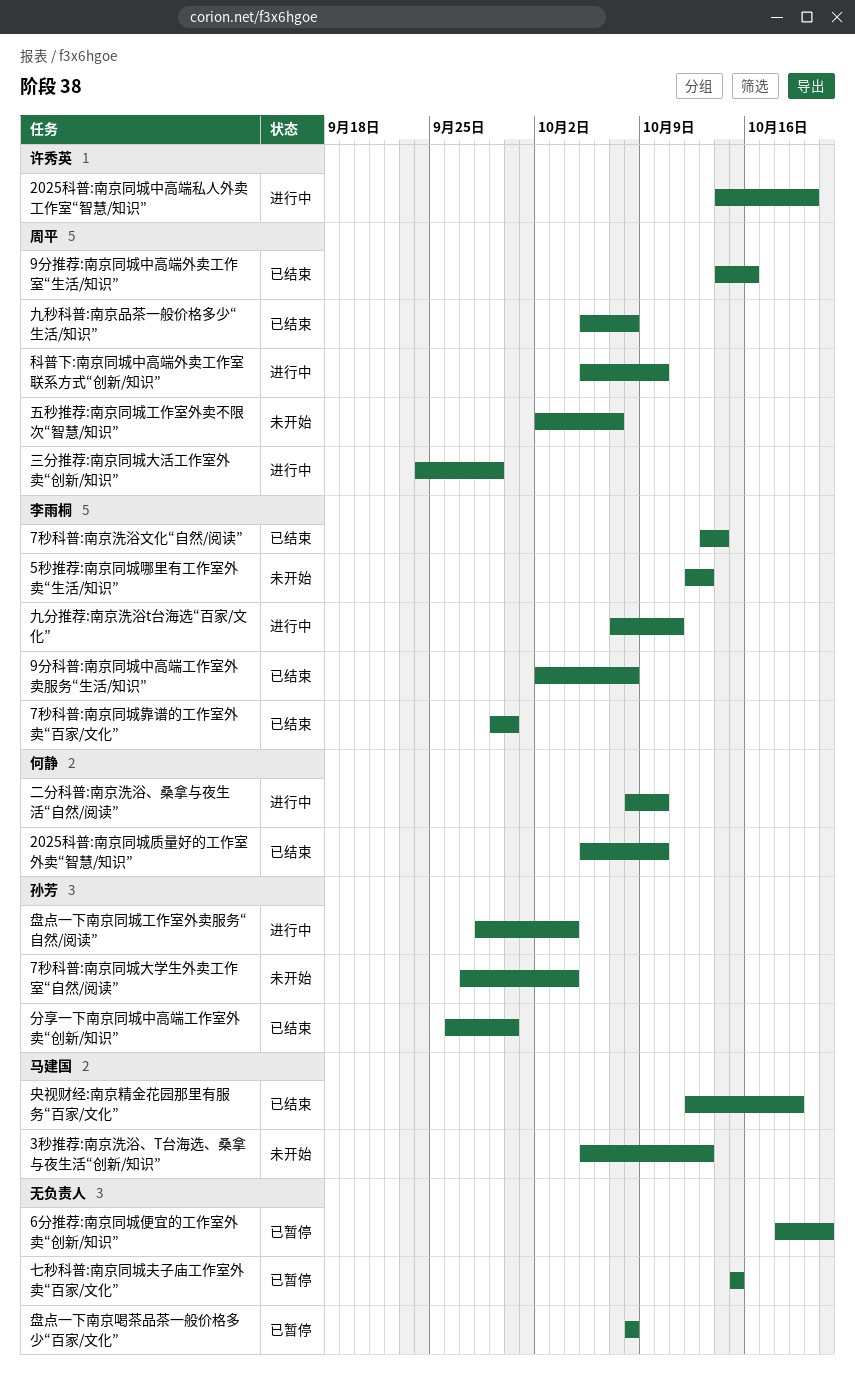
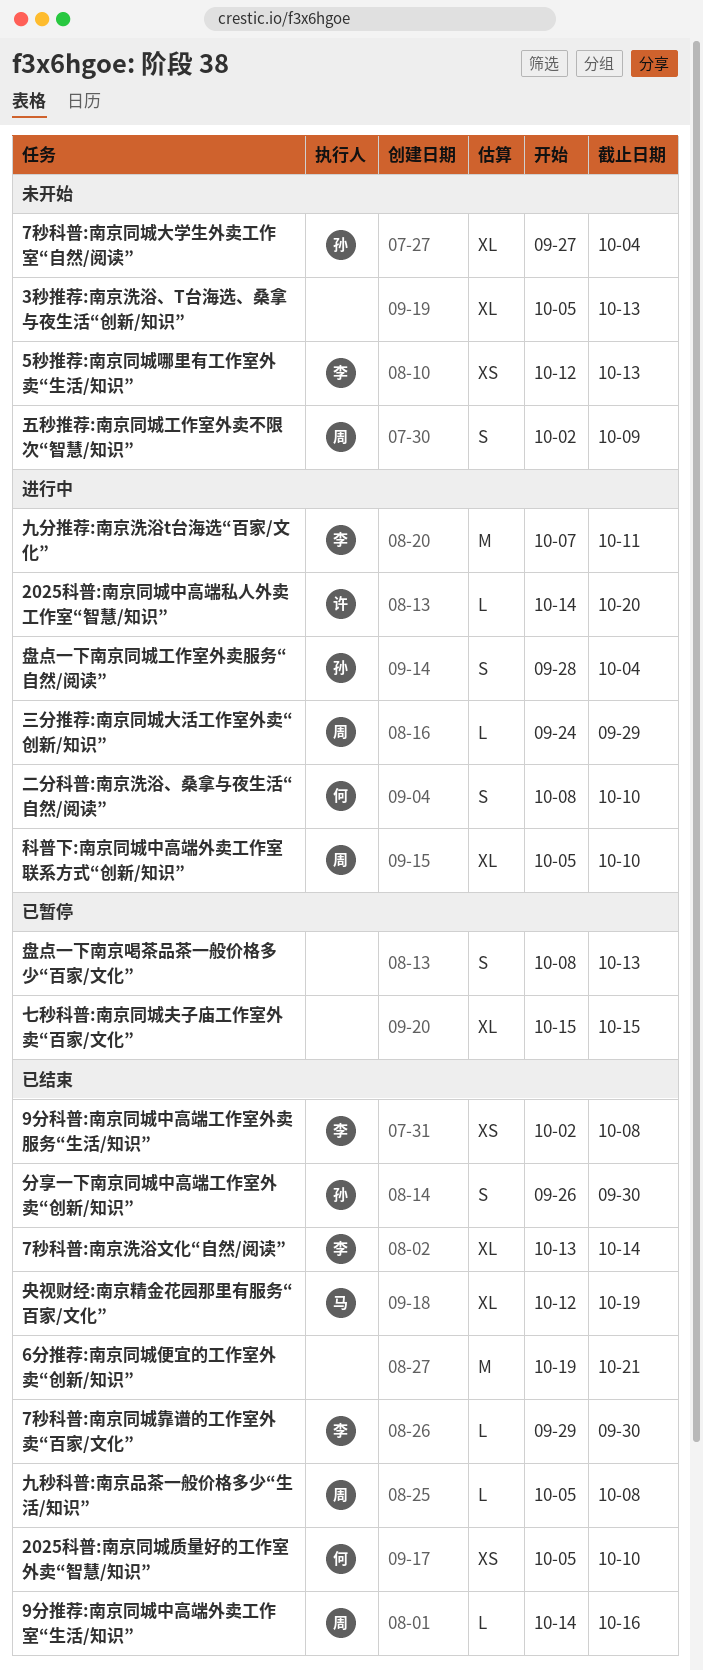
3秒推荐:南京洗浴、T台海选、桑拿与夜生活“创新/知识”, owner: 马建国 -> none
6分推荐:南京同城便宜的工作室外卖“创新/知识”, status: 已暂停 -> 已结束
6分推荐:南京同城便宜的工作室外卖“创新/知识”, start: Oct 18 -> Oct 19
五秒推荐:南京同城工作室外卖不限次“智慧/知识”, due: Oct 7 -> Oct 9
盘点一下南京喝茶品茶一般价格多少“百家/文化”, due: Oct 8 -> Oct 13

